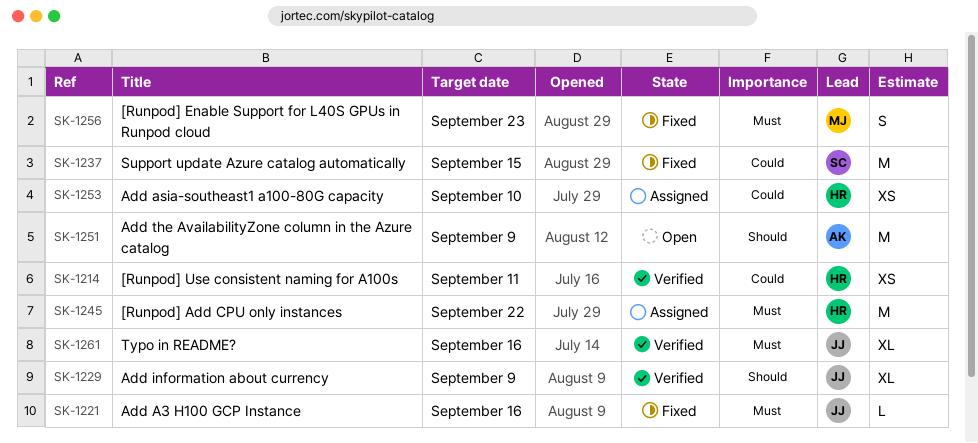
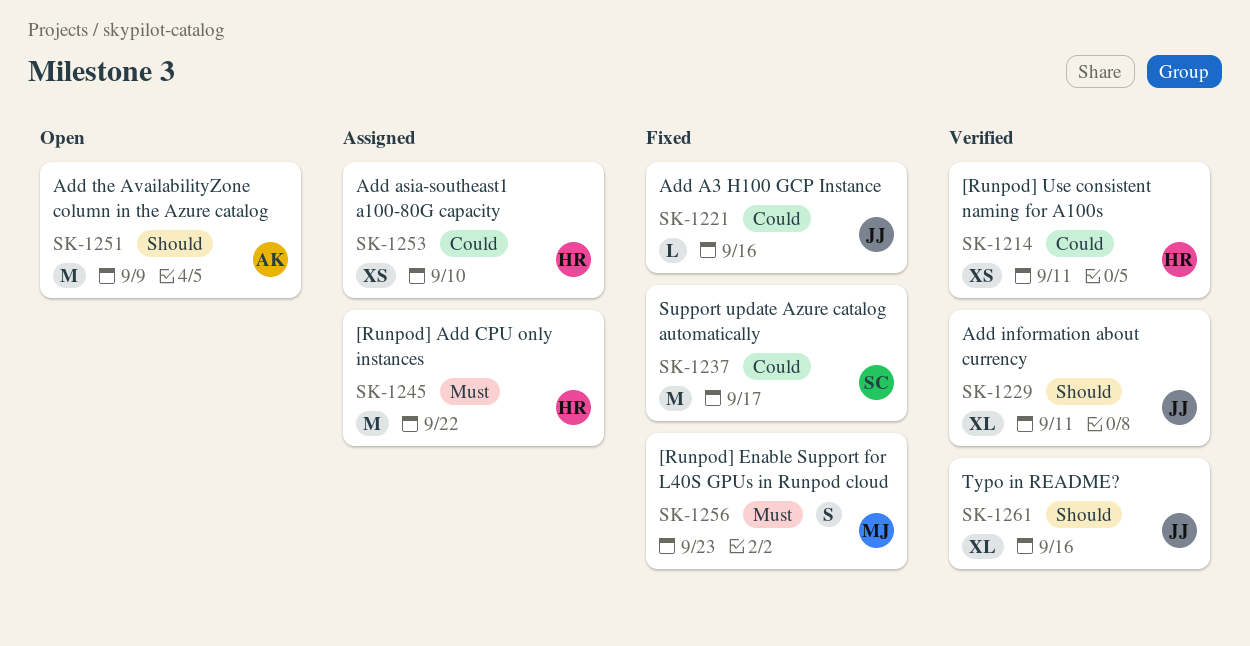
SK-1221, priority: Must -> Could
SK-1229, due: Sep 9 -> Sep 11
SK-1237, due: Sep 15 -> Sep 17
SK-1261, priority: Must -> Should

